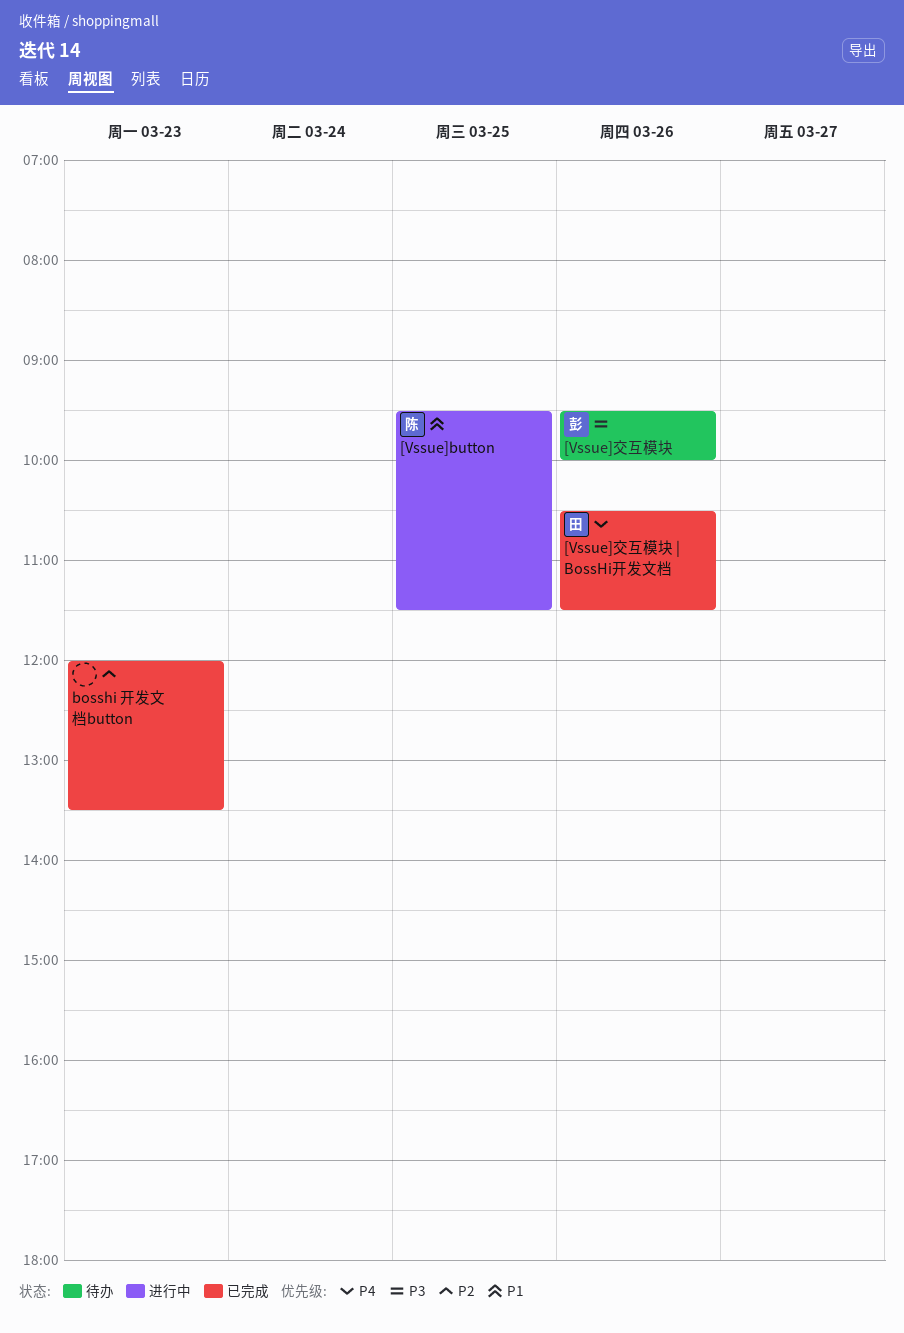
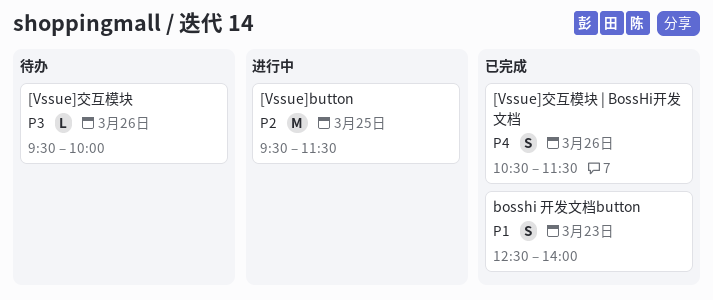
[Vssue]button, priority: P1 -> P2
bosshi 开发文档button, priority: P2 -> P1
bosshi 开发文档button, begins: 12:00 -> 12:30
bosshi 开发文档button, ends: 13:30 -> 14:00

